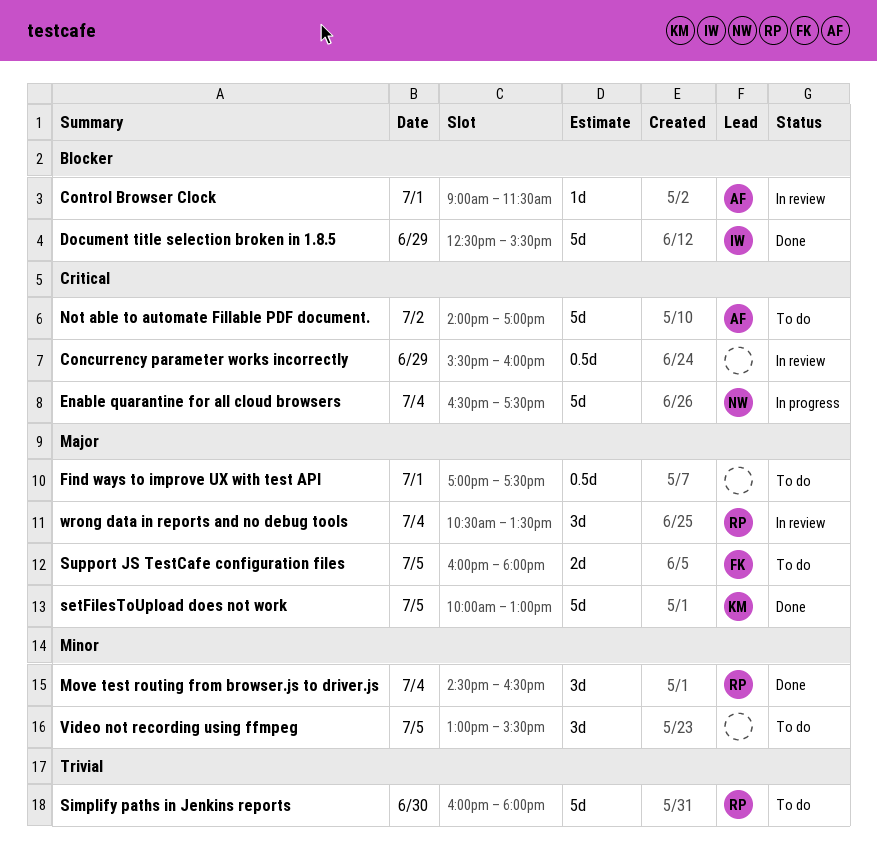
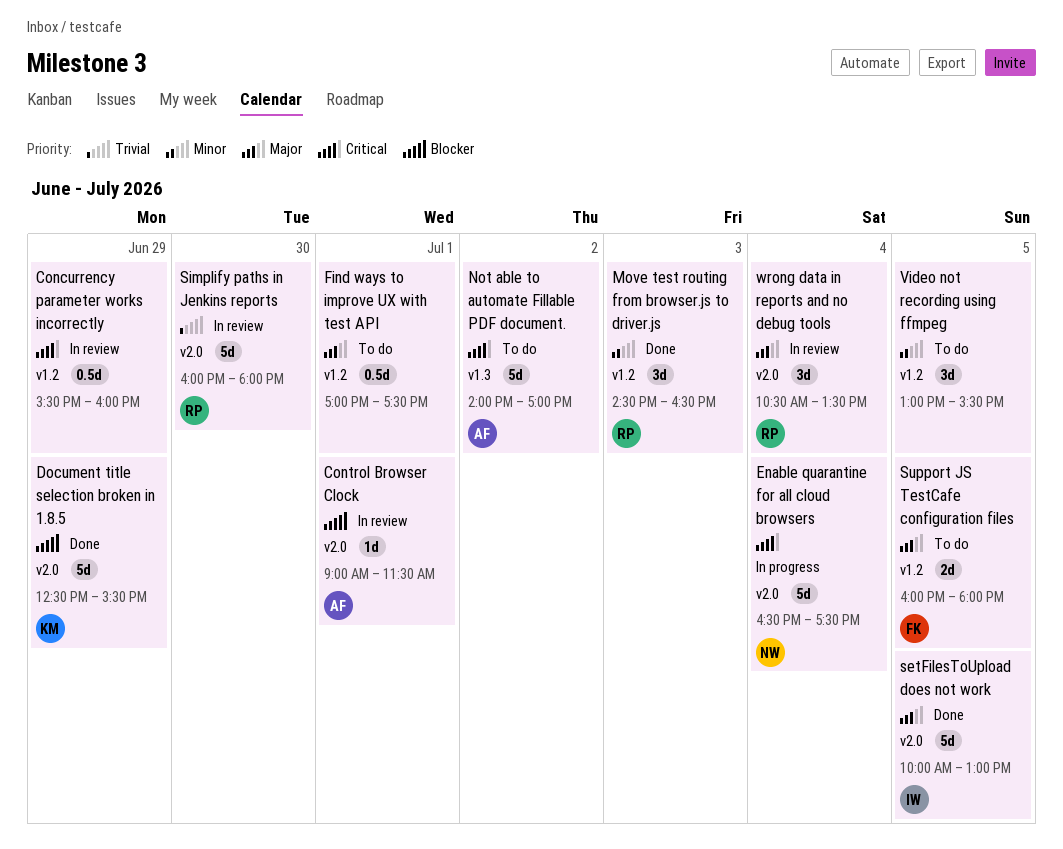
Document title selection broken in 1.8.5, owner: IW -> KM
Move test routing from browser.js to driver.js, day: Jul 4 -> Jul 3
setFilesToUpload does not work, owner: KM -> IW
Simplify paths in Jenkins reports, status: To do -> In review

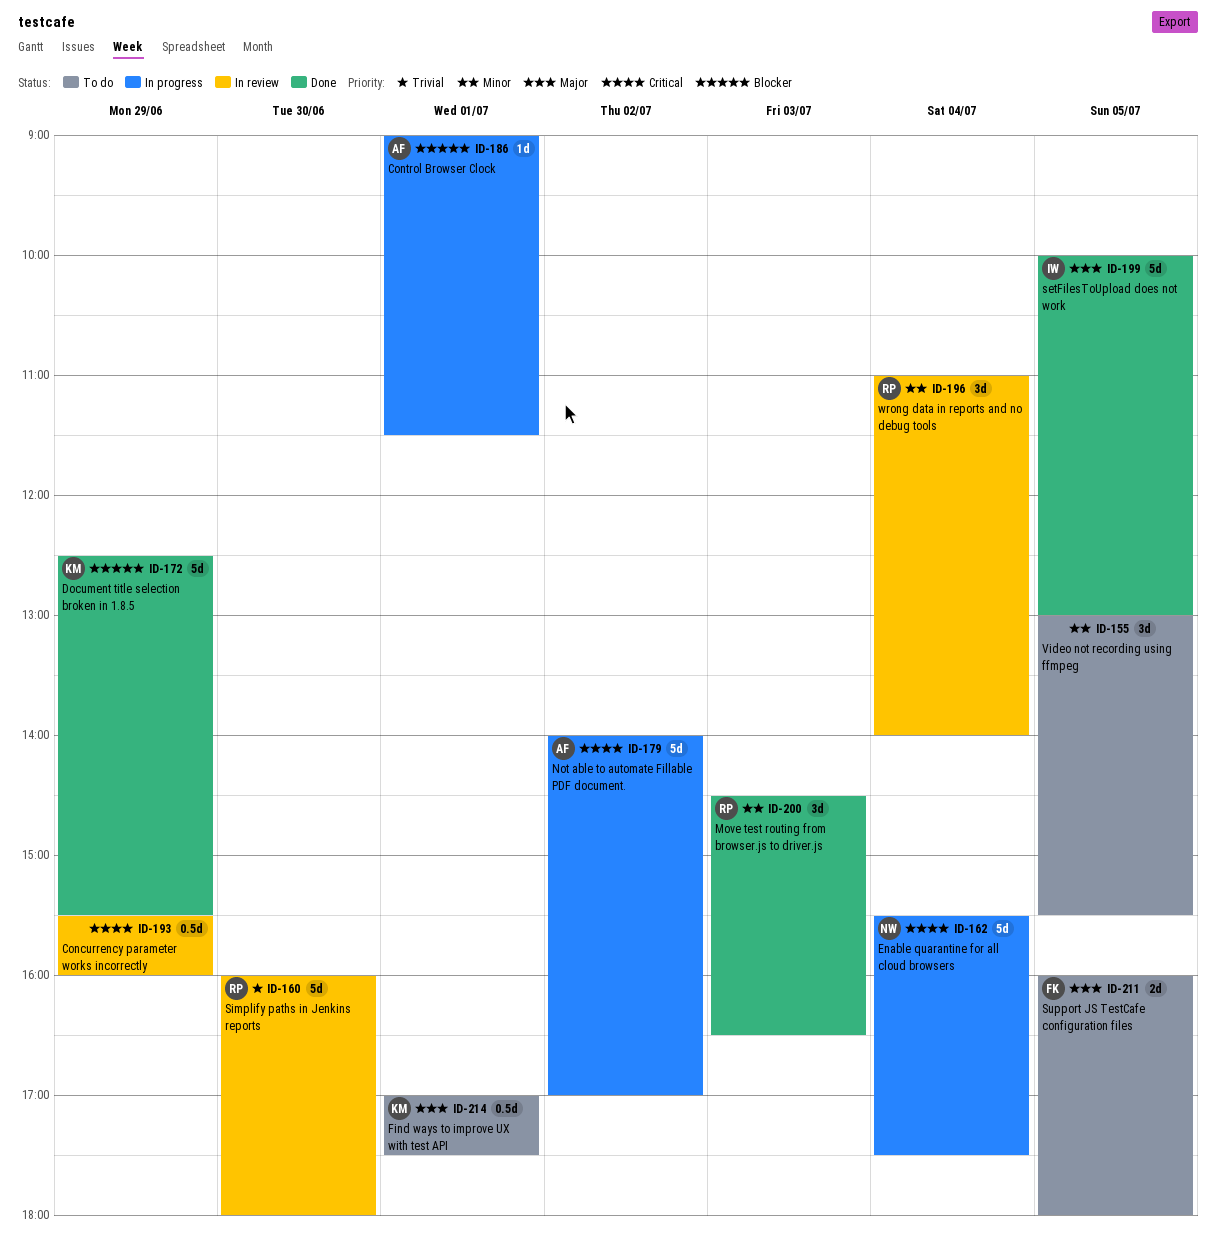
Control Browser Clock, status: In review -> In progress
Enable quarantine for all cloud browsers, begins: 16:30 -> 15:30
Find ways to improve UX with test API, owner: none -> KM
Not able to automate Fillable PDF document., status: To do -> In progress
wrong data in reports and no debug tools, priority: Major -> Minor
wrong data in reports and no debug tools, begins: 10:30 -> 11:00
wrong data in reports and no debug tools, ends: 13:30 -> 14:00

